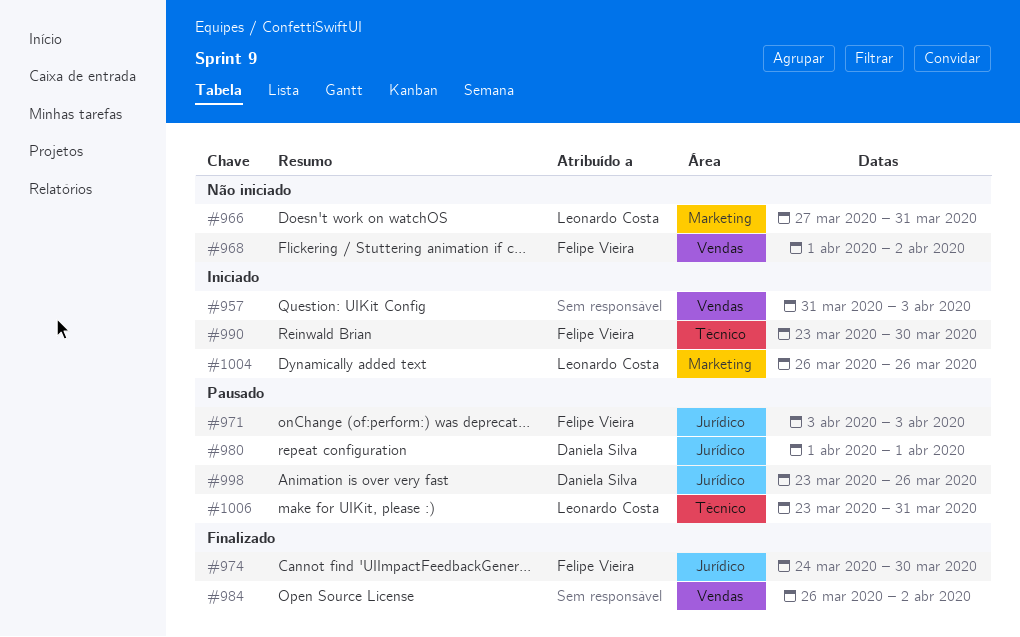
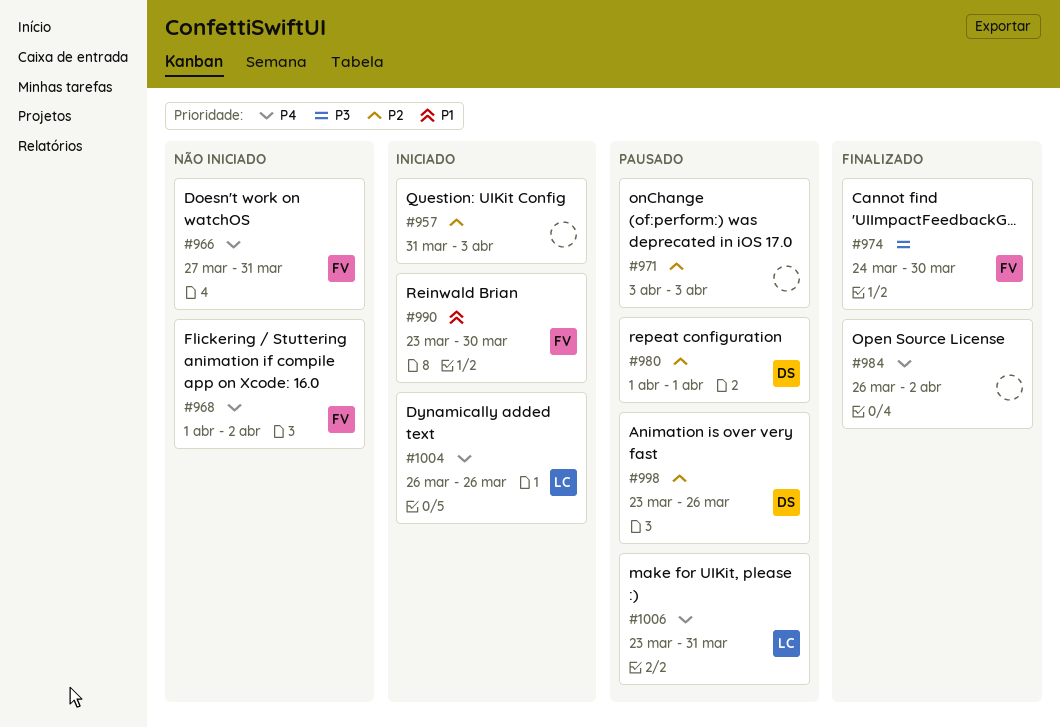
#966, owner: Leonardo Costa -> Felipe Vieira
#971, owner: Felipe Vieira -> none

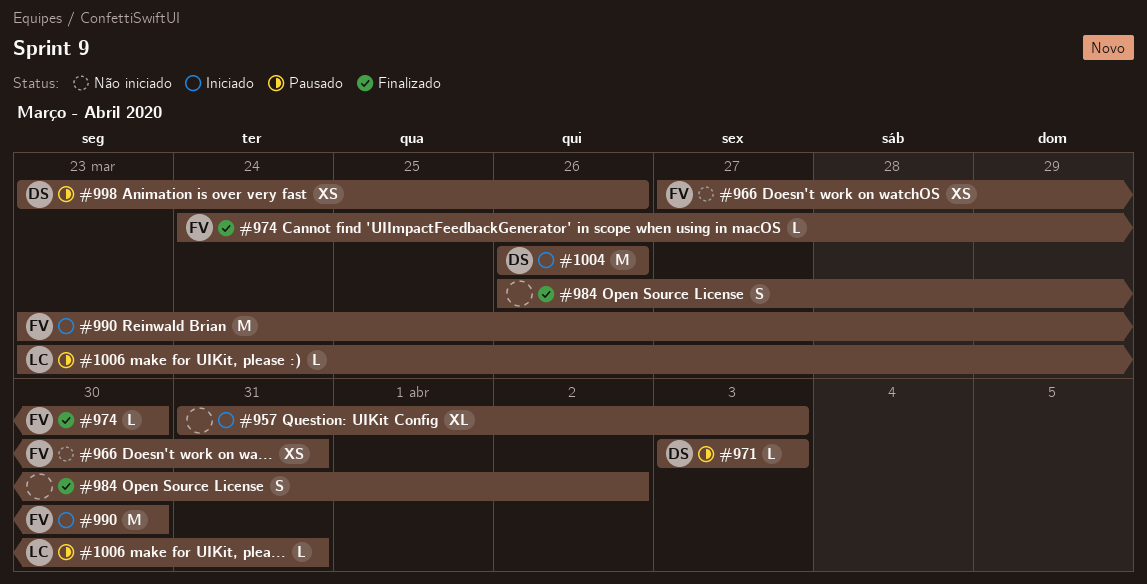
#968: present -> none
#971, owner: none -> DS
#980: present -> none
#1004, owner: LC -> DS

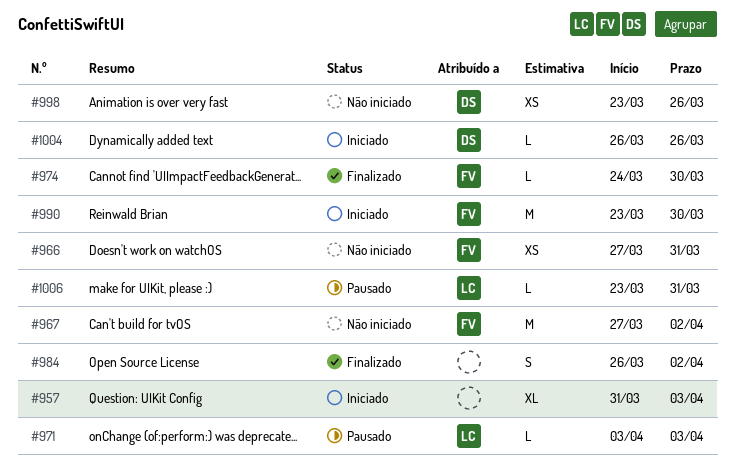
#967: none -> present
#971, owner: DS -> LC
#998, status: Pausado -> Não iniciado
#1004, estimate: M -> L

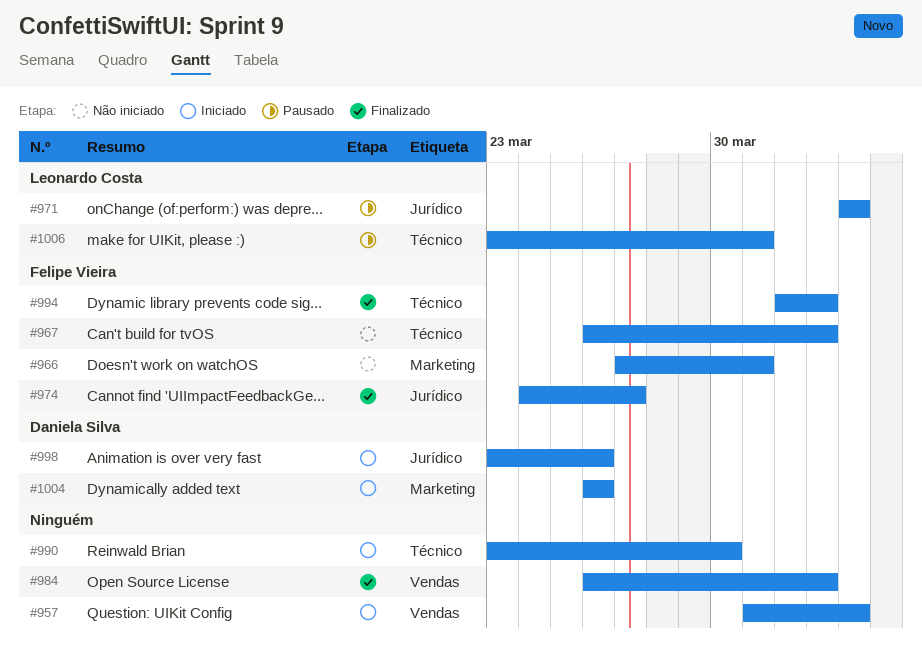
#967, start: Mar 27 -> Mar 26
#974, due: Mar 30 -> Mar 27
#990, owner: Felipe Vieira -> none
#994: none -> present
#998, status: Não iniciado -> Iniciado

